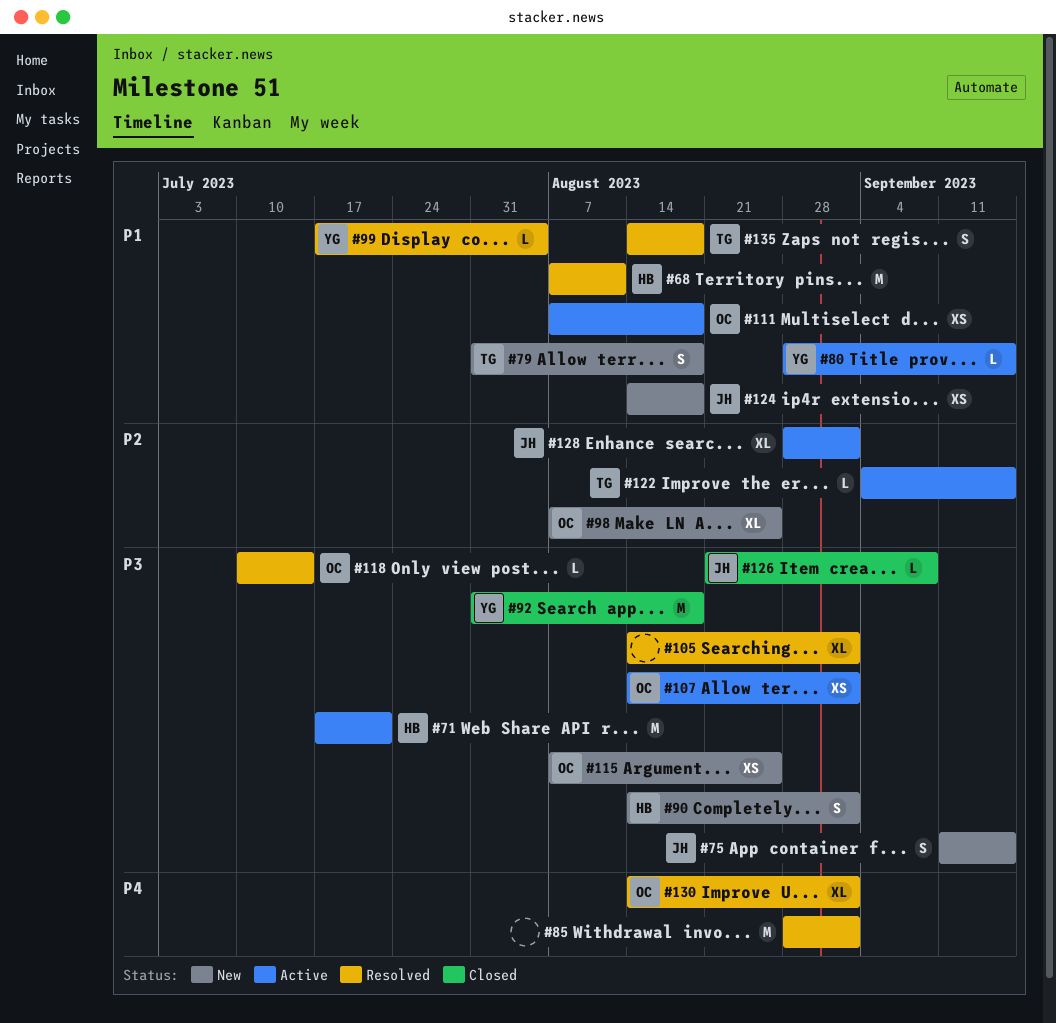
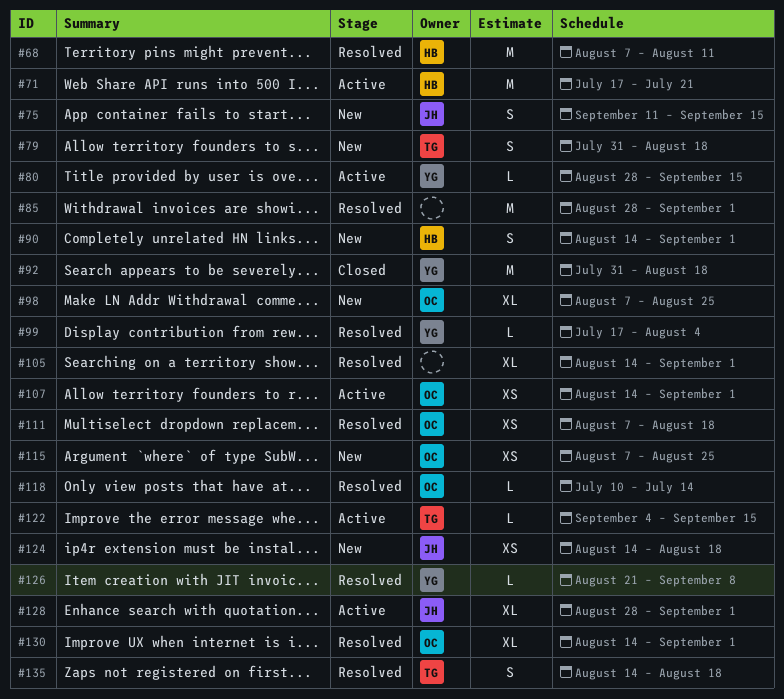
#111, status: Active -> Resolved
#126, status: Closed -> Resolved
#126, owner: JH -> YG

